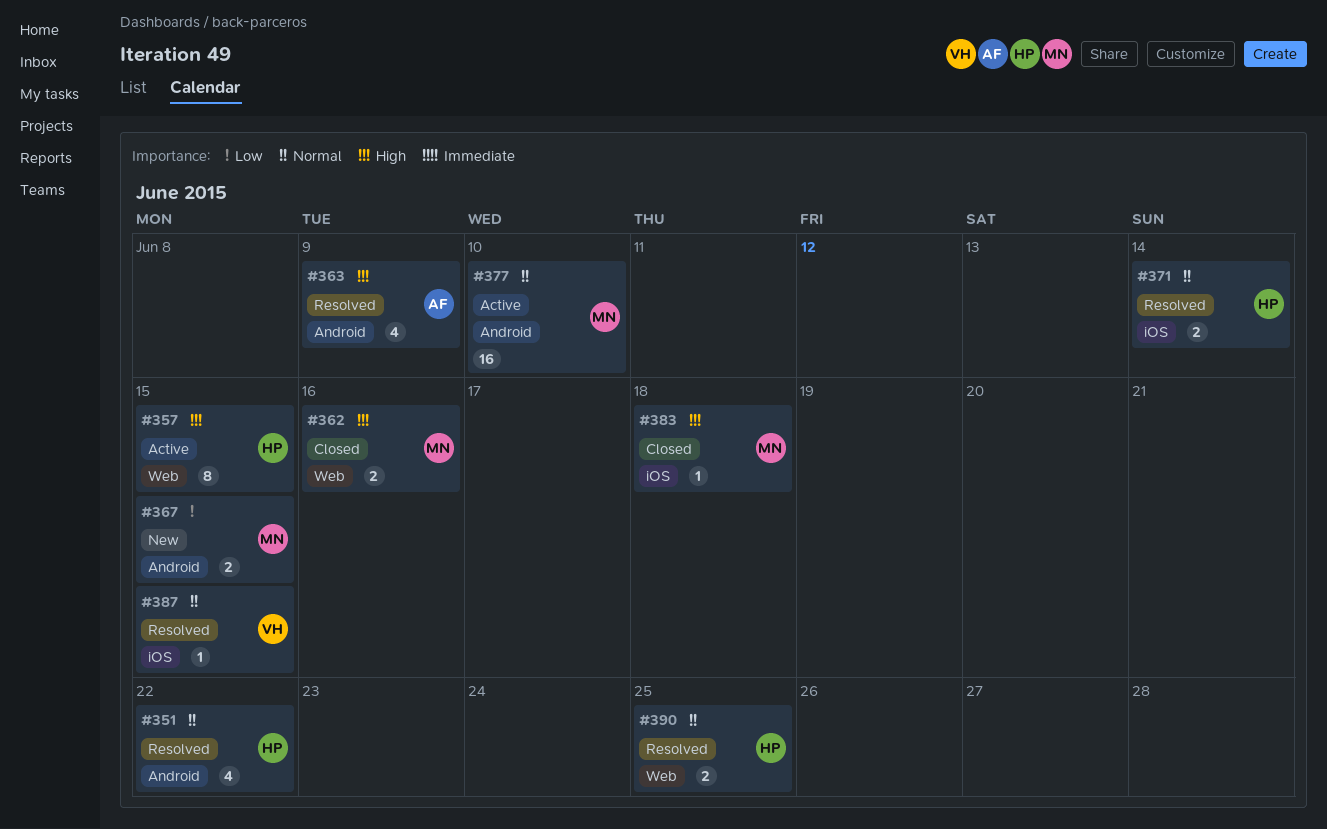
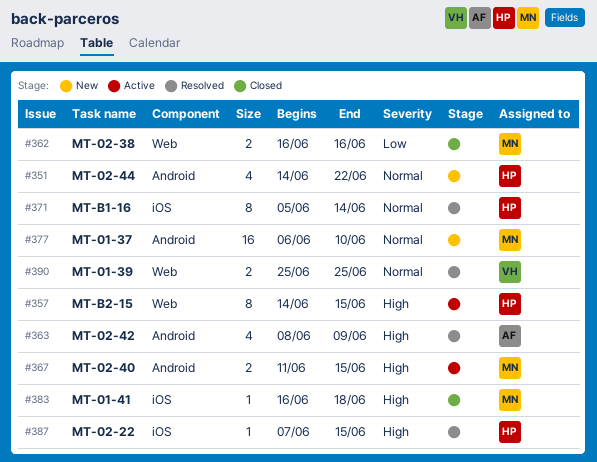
#351, status: Resolved -> New
#362, priority: High -> Low
#367, status: New -> Active
#367, priority: Low -> High
#371, estimate: 2 -> 8
#377, status: Active -> New
#387, owner: VH -> HP
#387, priority: Normal -> High
#390, owner: HP -> VH

